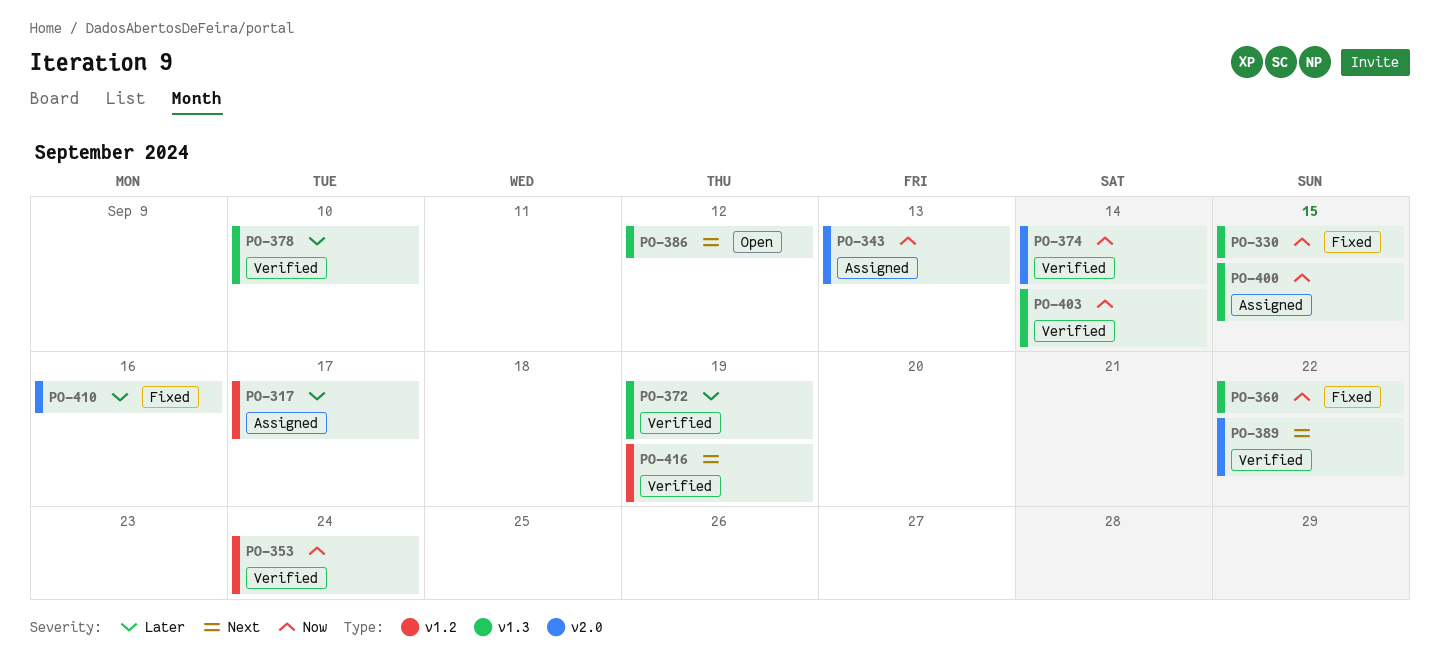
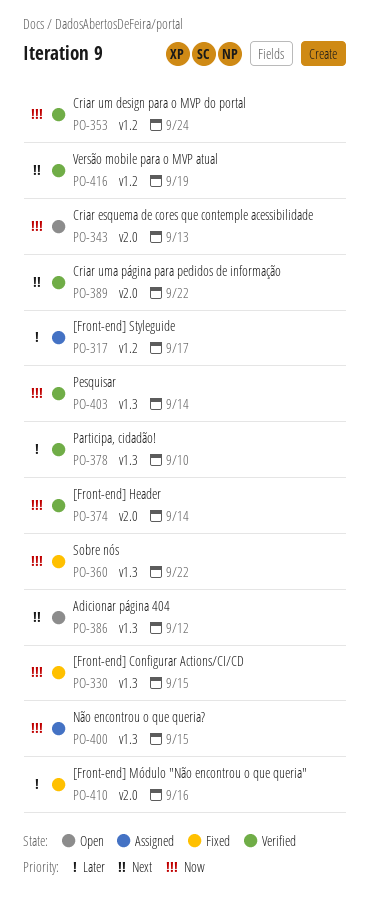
PO-343, status: Assigned -> Open
PO-372: present -> none

